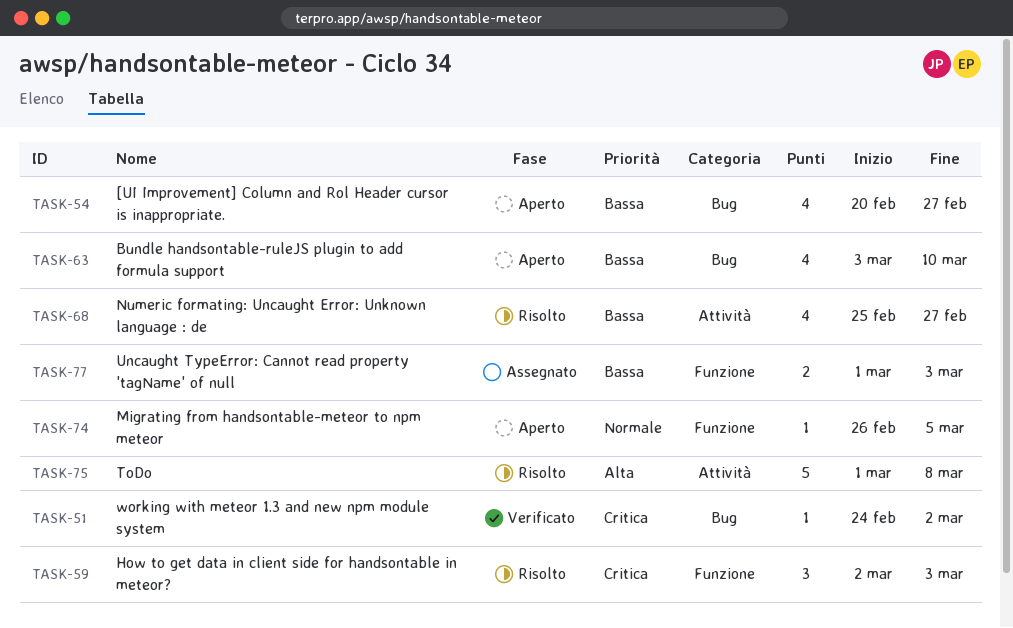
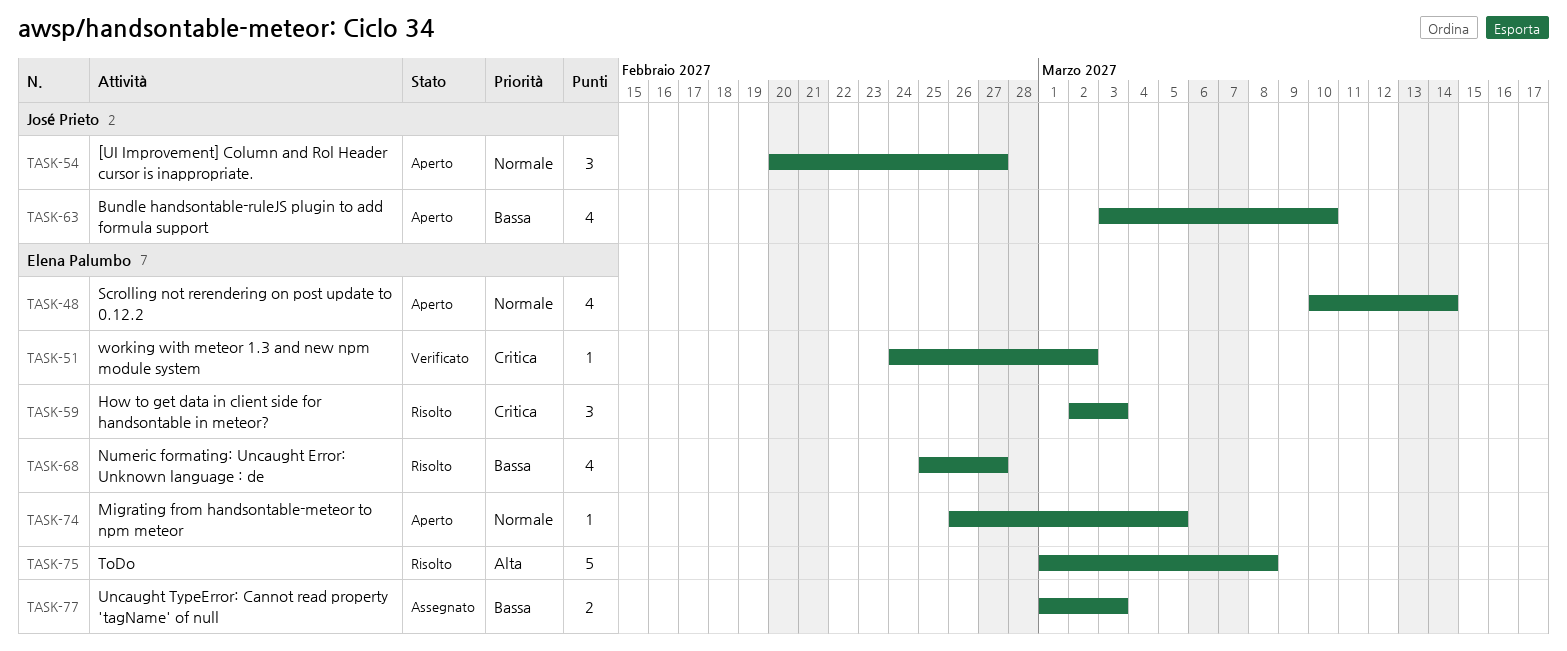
TASK-48: none -> present
TASK-54, priority: Bassa -> Normale
TASK-54, estimate: 4 -> 3

